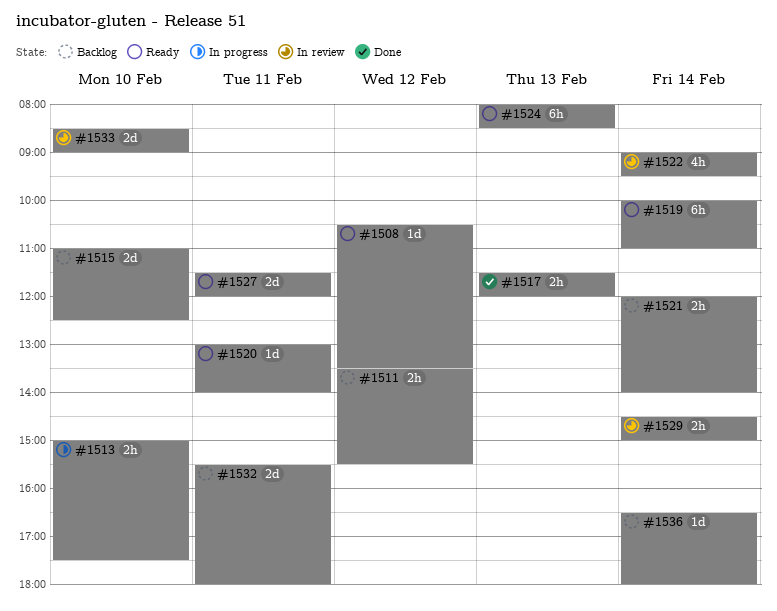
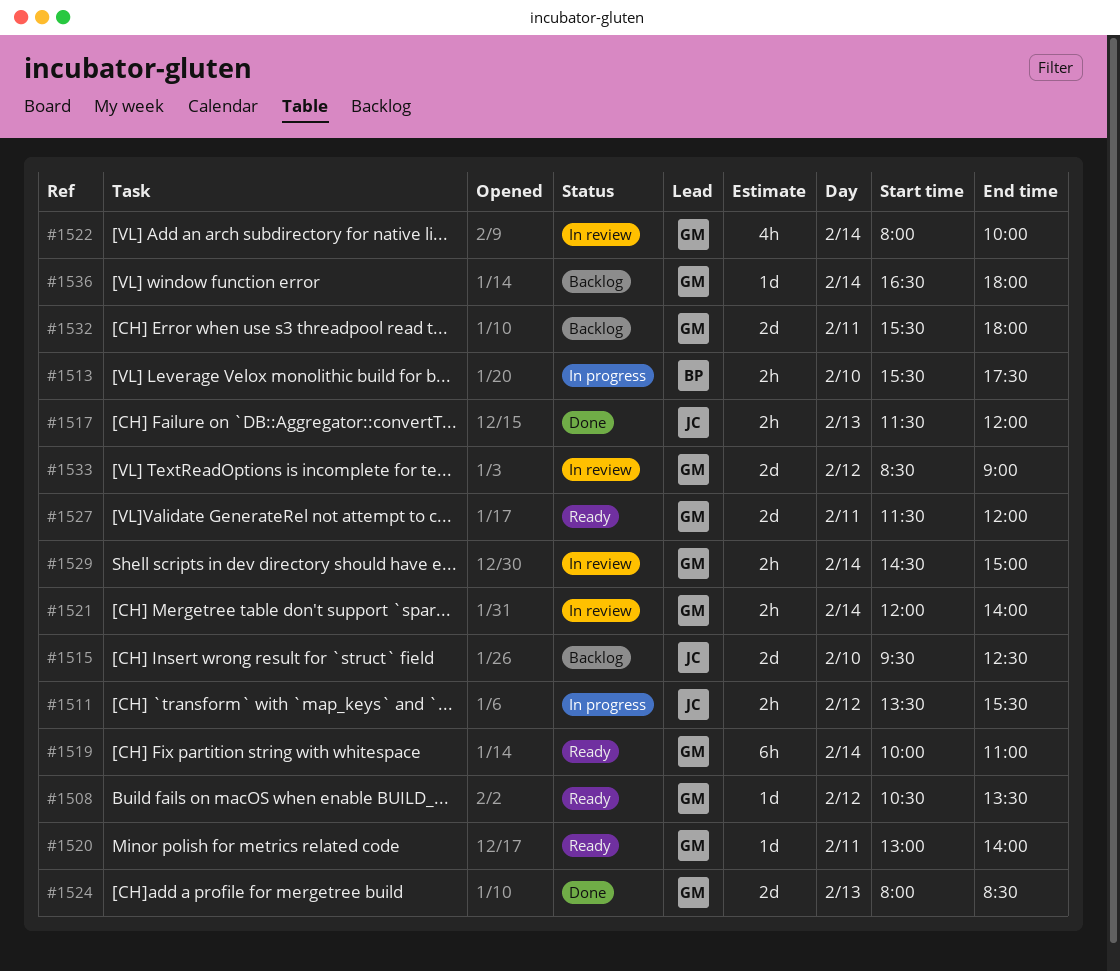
#1511, status: Backlog -> In progress
#1513, begins: 15:00 -> 15:30
#1515, begins: 11:00 -> 09:30
#1521, status: Backlog -> In review
#1522, begins: 09:00 -> 08:00
#1522, ends: 09:30 -> 10:00
#1524, status: Ready -> Done
#1524, estimate: 6h -> 2d
#1533, day: Feb 10 -> Feb 12

